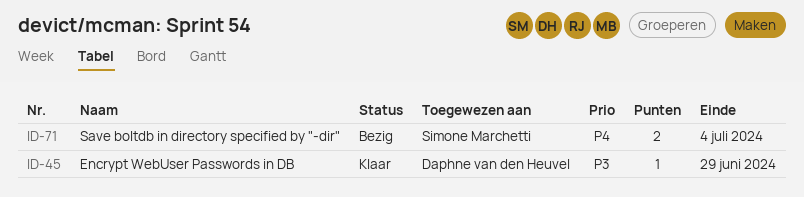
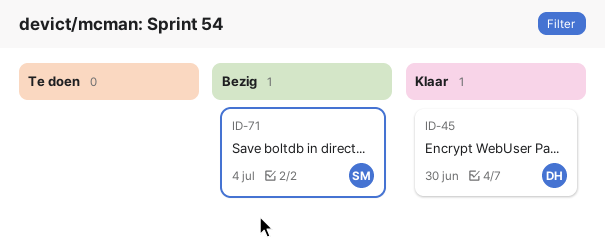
ID-45, due: Jun 29 -> Jun 30

